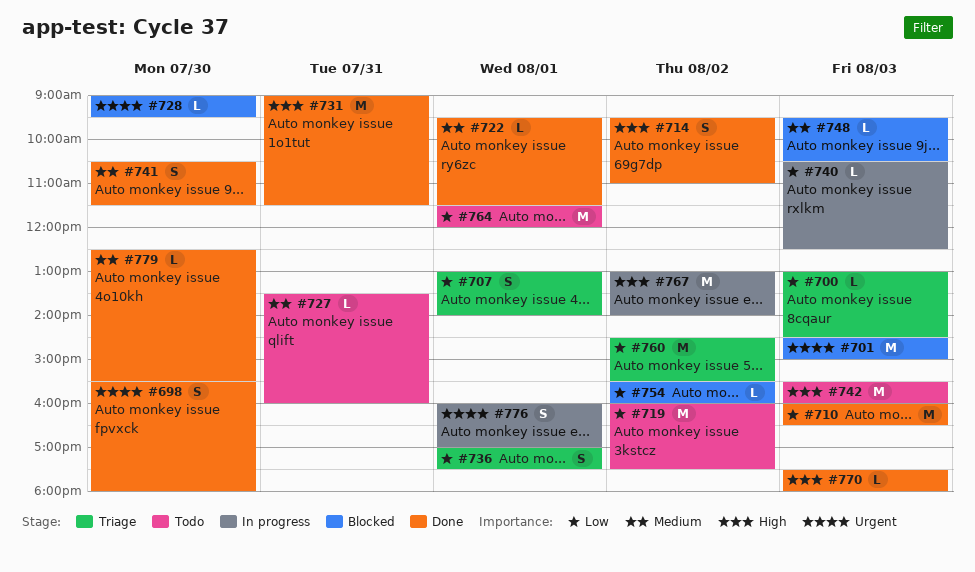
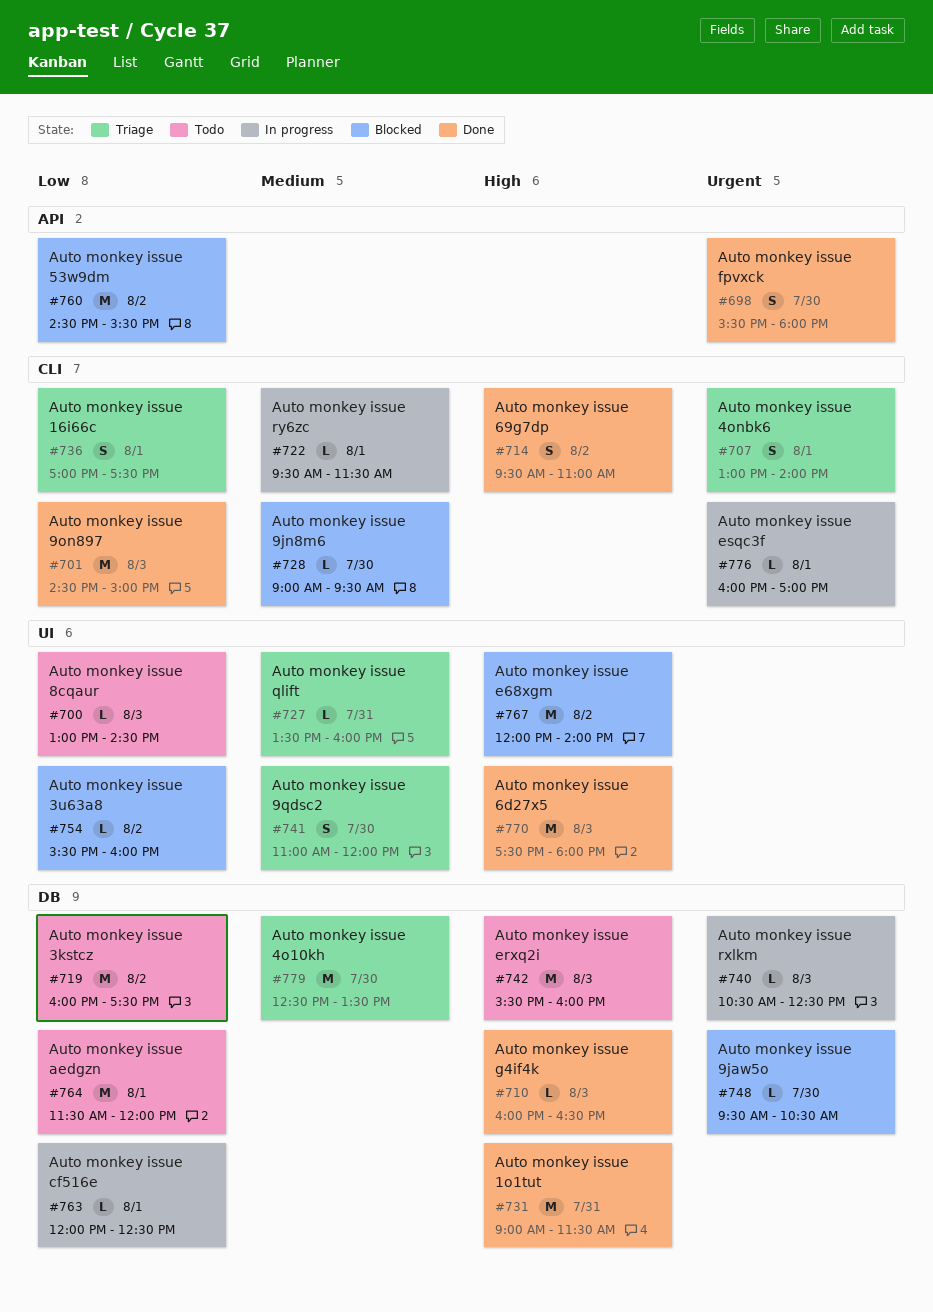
#700, status: Triage -> Todo
#701, status: Blocked -> Done
#701, priority: Urgent -> Low
#707, priority: Low -> Urgent
#710, priority: Low -> High
#710, estimate: M -> L
#722, status: Done -> In progress
#727, status: Todo -> Triage
#728, priority: Urgent -> Medium
#740, priority: Low -> Urgent
#741, status: Done -> Triage
#741, begins: 10:30 -> 11:00
#741, ends: 11:30 -> 12:00
#748, priority: Medium -> Urgent
#748, day: Aug 3 -> Jul 30
#760, status: Triage -> Blocked
#763: none -> present
#767, status: In progress -> Blocked
#767, begins: 13:00 -> 12:00
#770, estimate: L -> M
#776, estimate: S -> L
#779, status: Done -> Triage
#779, estimate: L -> M
#779, ends: 15:30 -> 13:30

